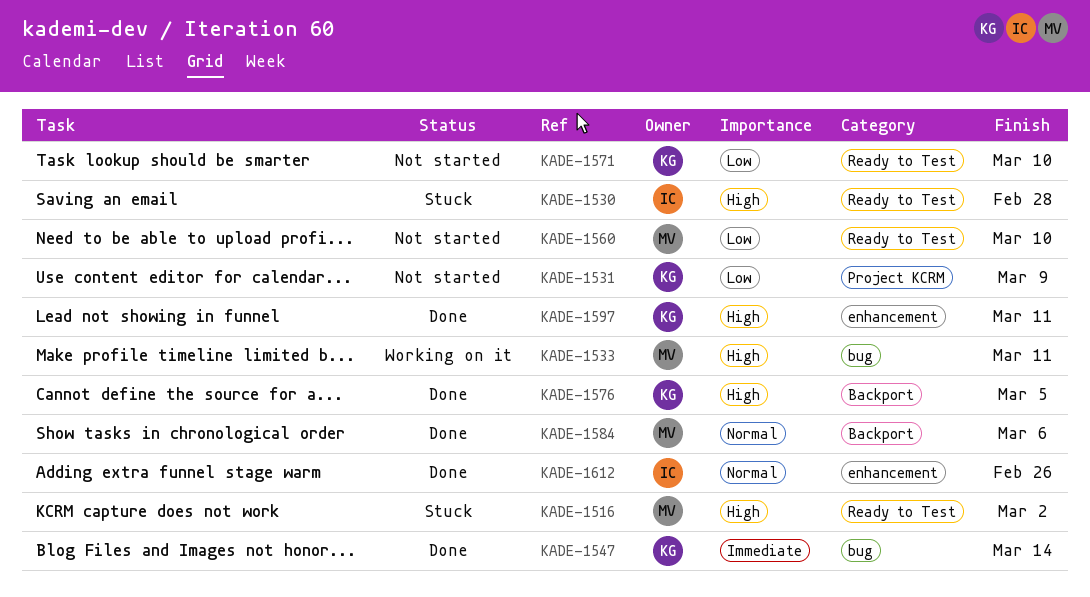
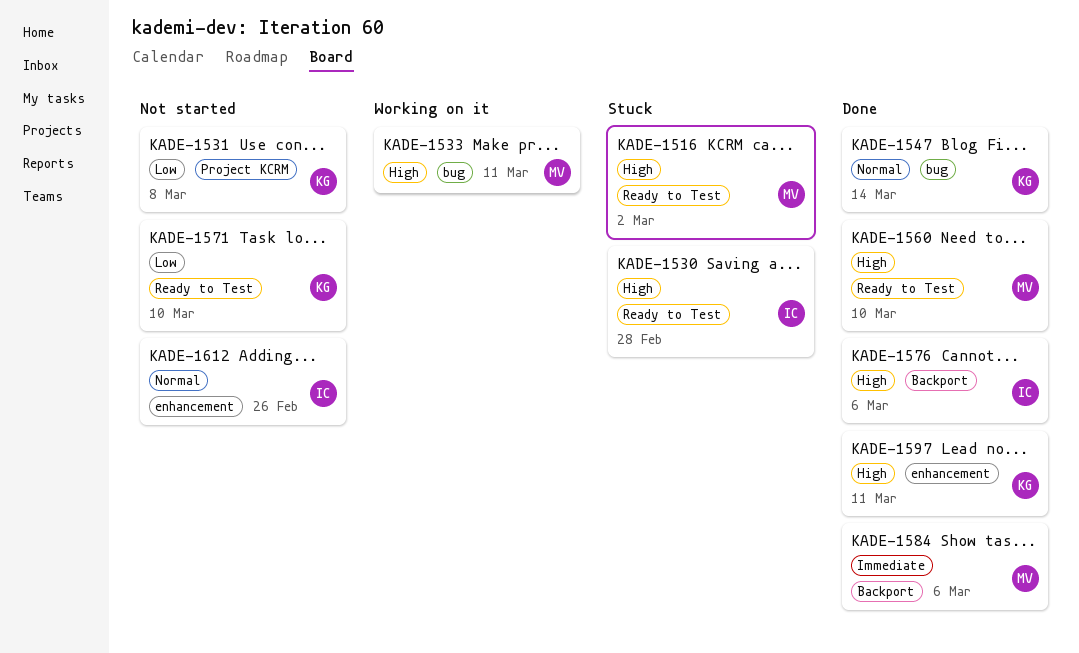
KADE-1531, due: Mar 9 -> Mar 8
KADE-1547, priority: Immediate -> Normal
KADE-1560, status: Not started -> Done
KADE-1560, priority: Low -> High
KADE-1576, owner: KG -> IC
KADE-1576, due: Mar 5 -> Mar 6
KADE-1584, priority: Normal -> Immediate
KADE-1612, status: Done -> Not started

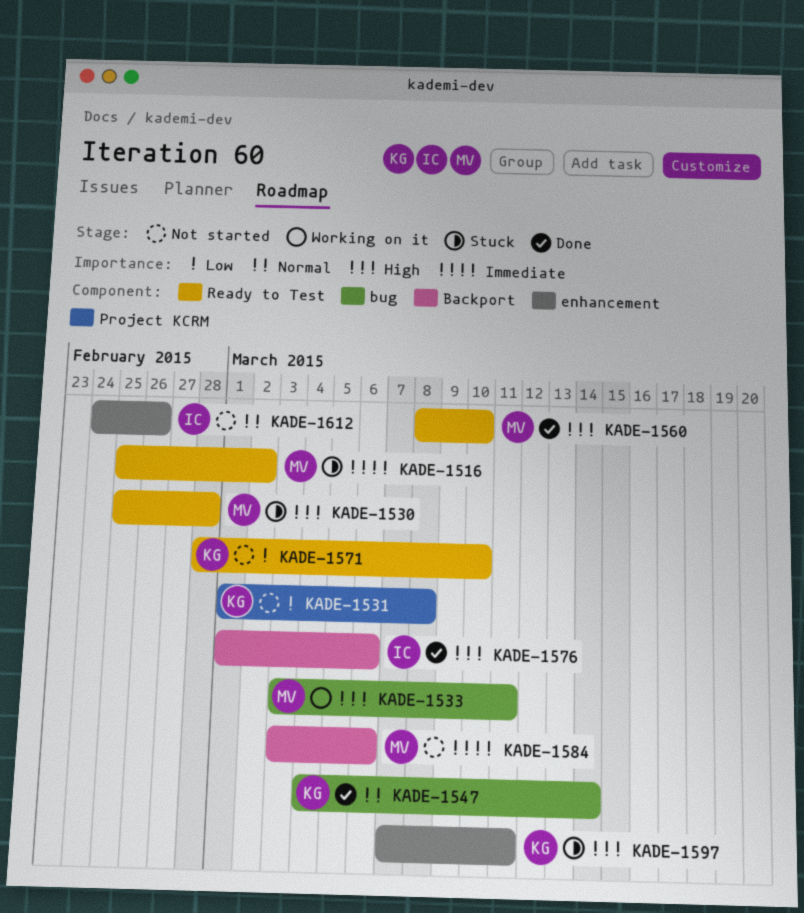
KADE-1516, priority: High -> Immediate
KADE-1530, owner: IC -> MV
KADE-1584, status: Done -> Not started
KADE-1597, status: Done -> Stuck

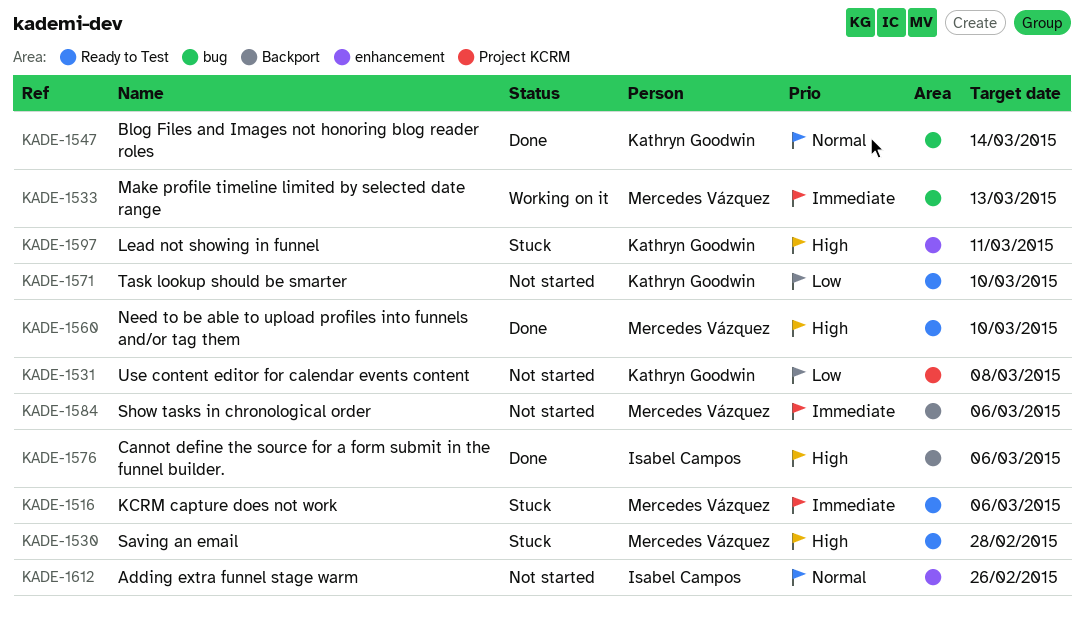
KADE-1516, due: Mar 2 -> Mar 6
KADE-1533, priority: High -> Immediate
KADE-1533, due: Mar 11 -> Mar 13

